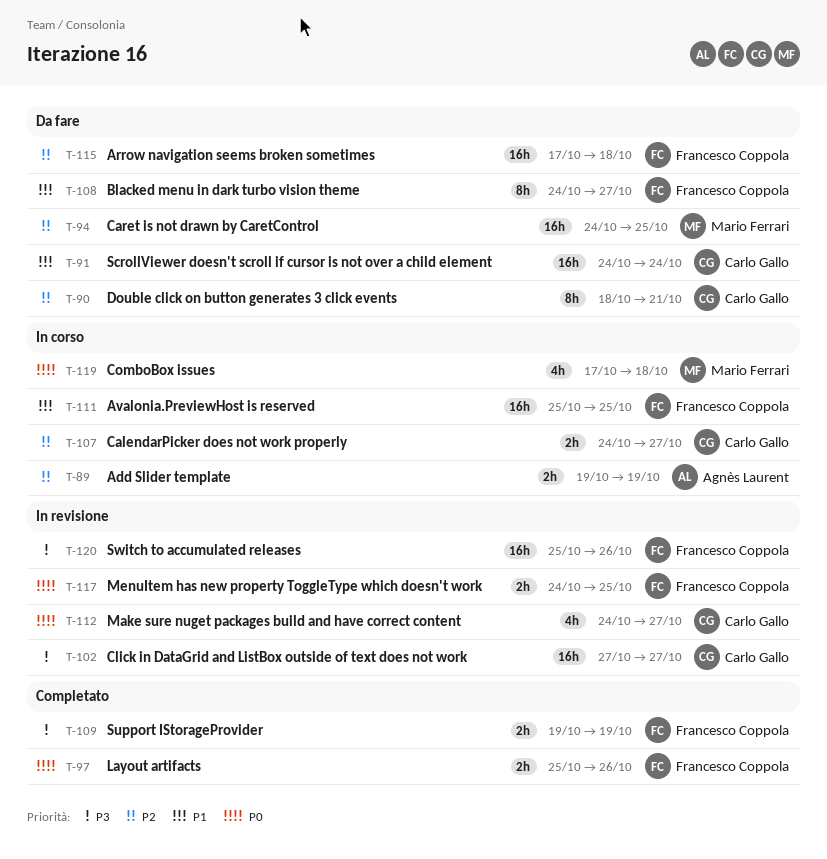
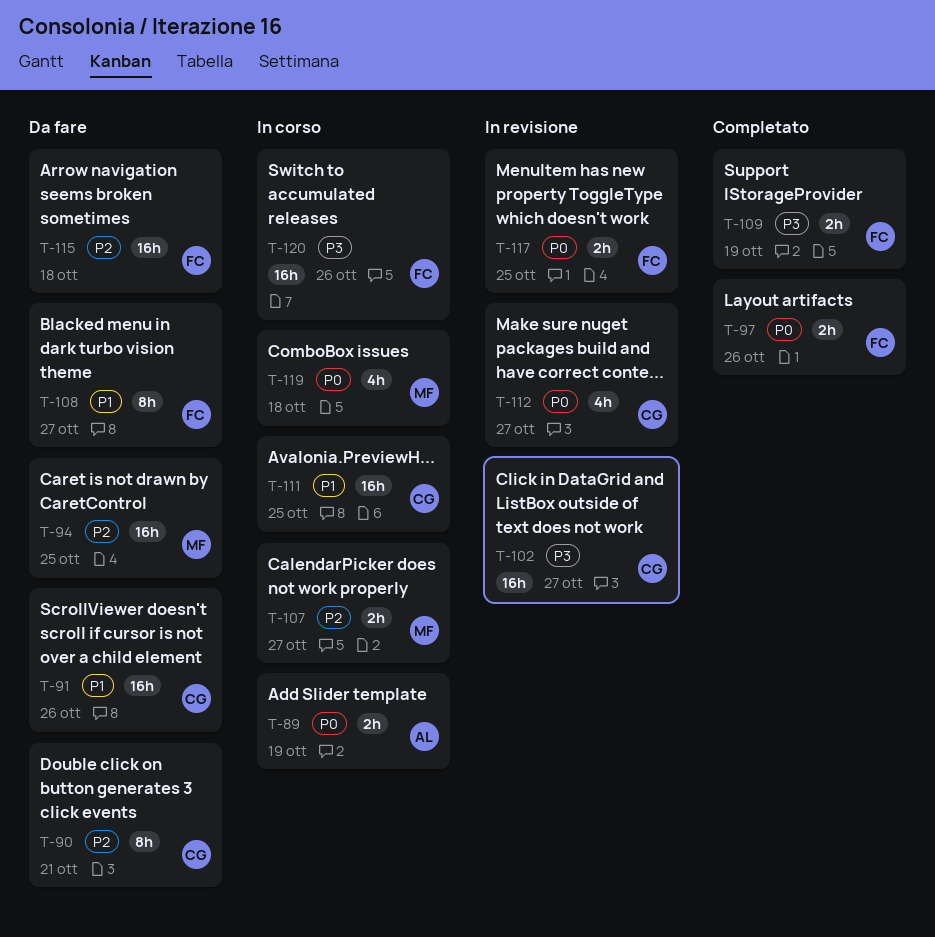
T-89, priority: P2 -> P0
T-91, due: Oct 24 -> Oct 26
T-107, owner: Carlo Gallo -> Mario Ferrari
T-111, owner: Francesco Coppola -> Carlo Gallo
T-120, status: In revisione -> In corso

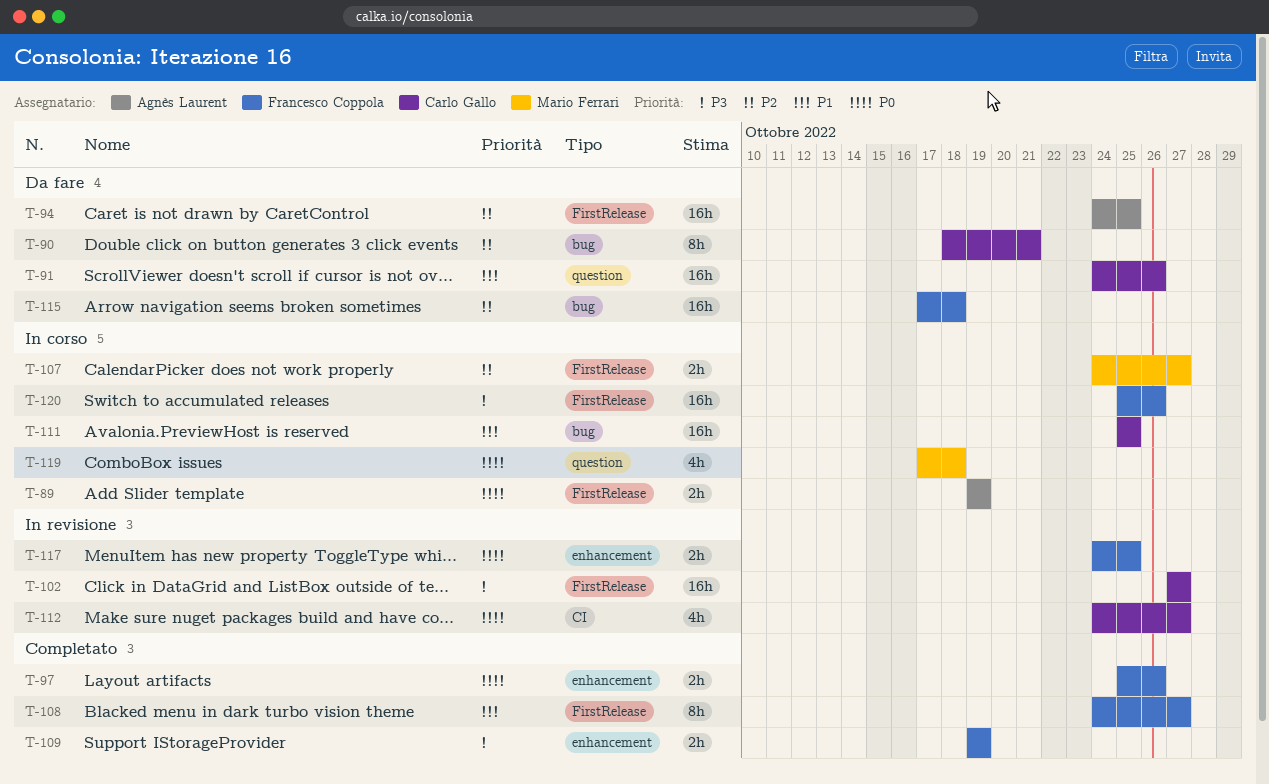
T-94, owner: Mario Ferrari -> Agnès Laurent
T-108, status: Da fare -> Completato

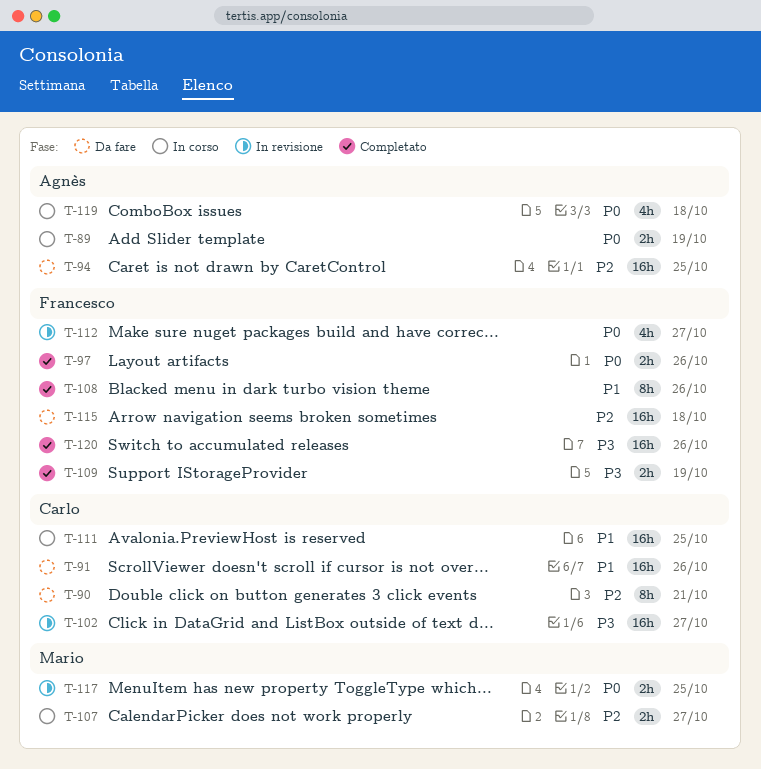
T-108, due: Oct 27 -> Oct 26
T-112, owner: Carlo Gallo -> Francesco Coppola
T-117, owner: Francesco Coppola -> Mario Ferrari
T-119, owner: Mario Ferrari -> Agnès Laurent
T-120, status: In corso -> Completato

